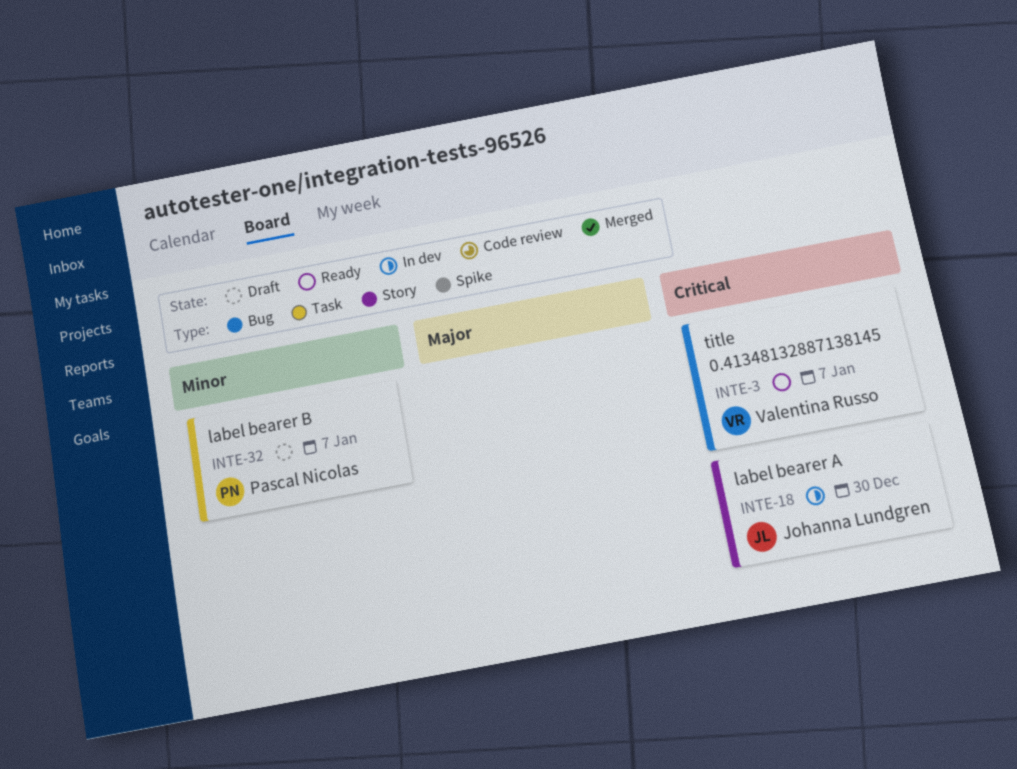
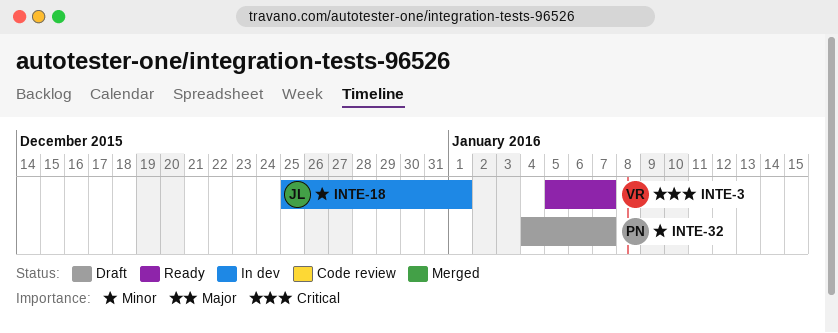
INTE-18, priority: Critical -> Minor
INTE-18, due: Dec 30 -> Jan 1

